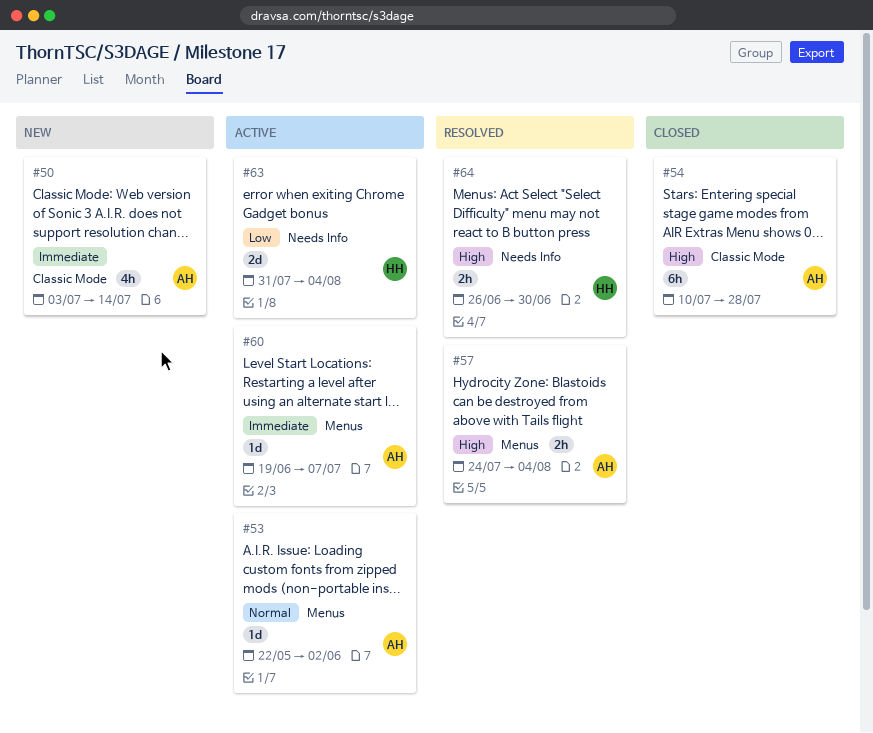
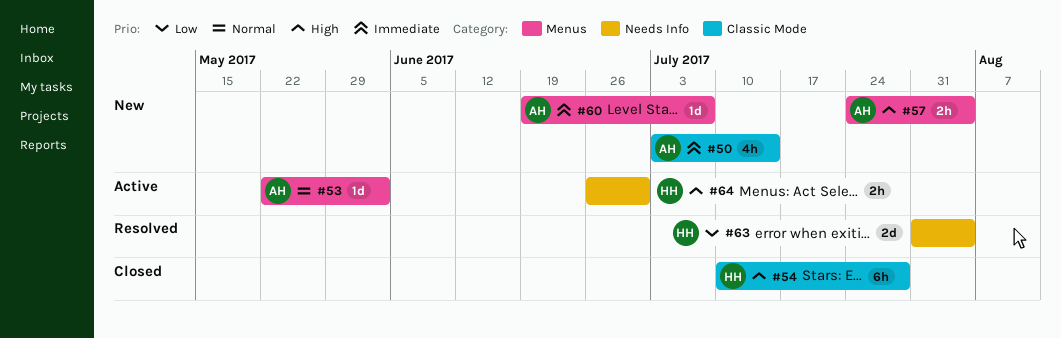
#54, owner: AH -> HH
#57, status: Resolved -> New
#60, status: Active -> New
#63, status: Active -> Resolved
#64, status: Resolved -> Active

